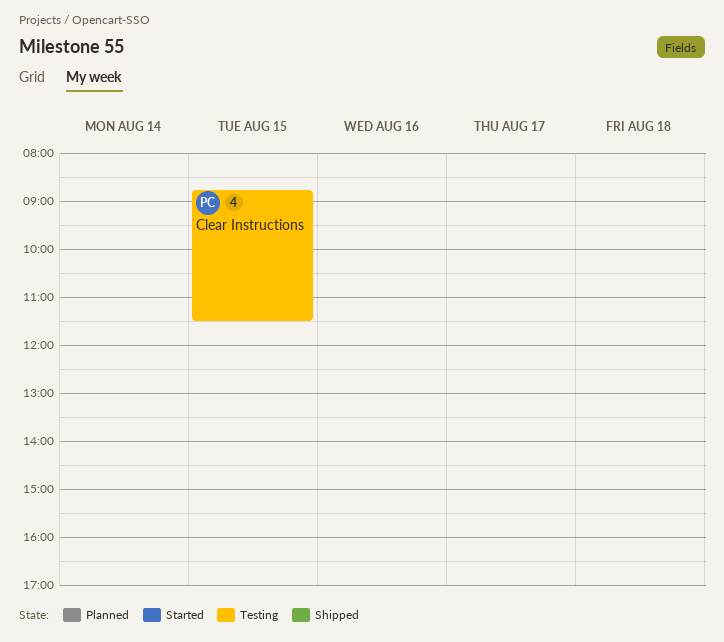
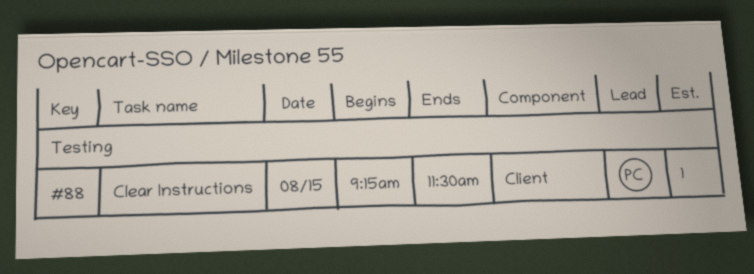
Clear Instructions, estimate: 4 -> 1
Clear Instructions, begins: 08:45 -> 09:15

